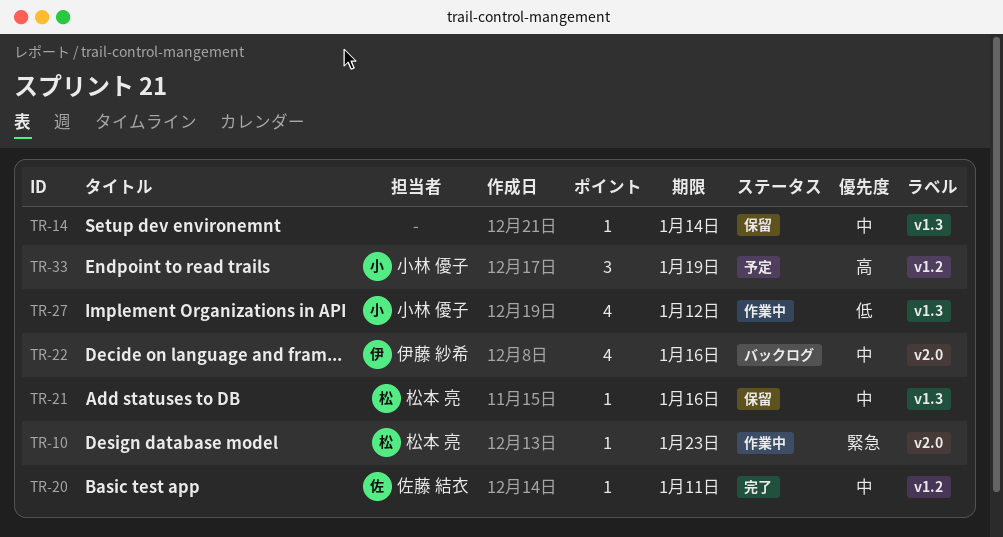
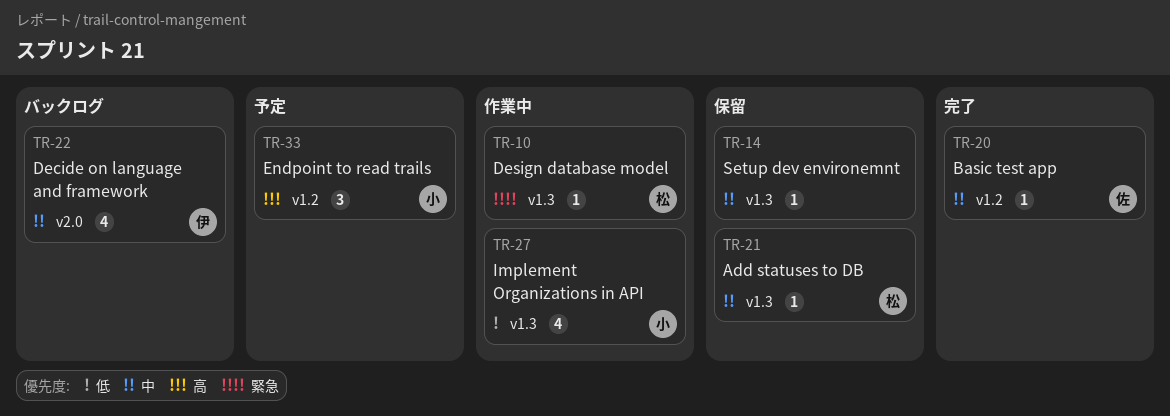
TR-10, label: v2.0 -> v1.3

